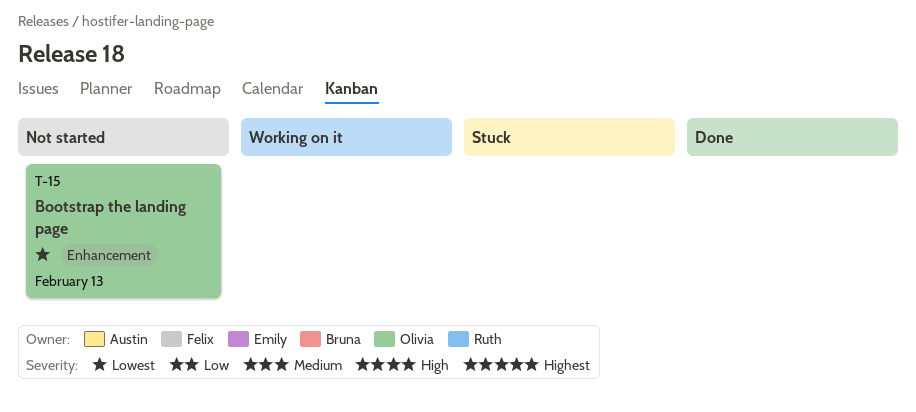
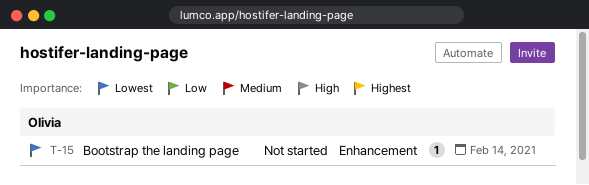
T-15, due: Feb 13 -> Feb 14

